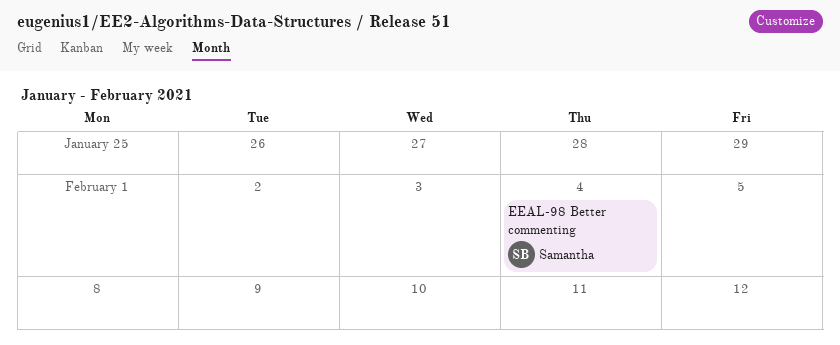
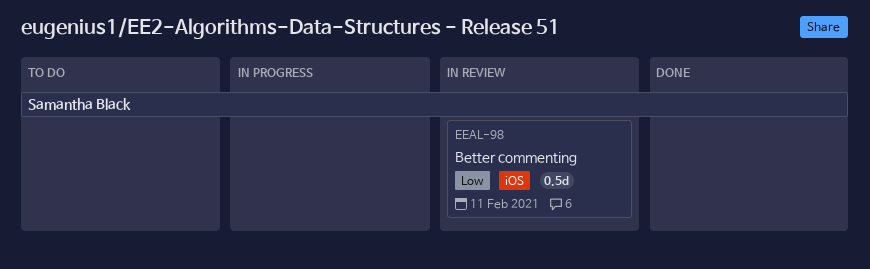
EEAL-98, due: Feb 4 -> Feb 11

